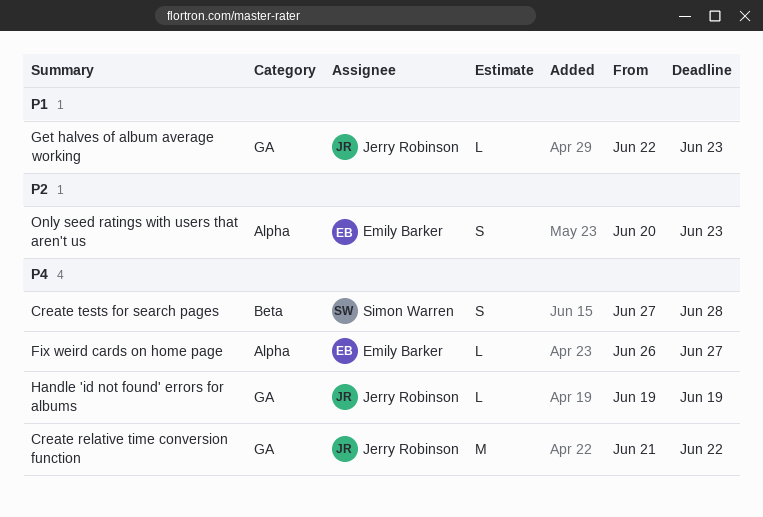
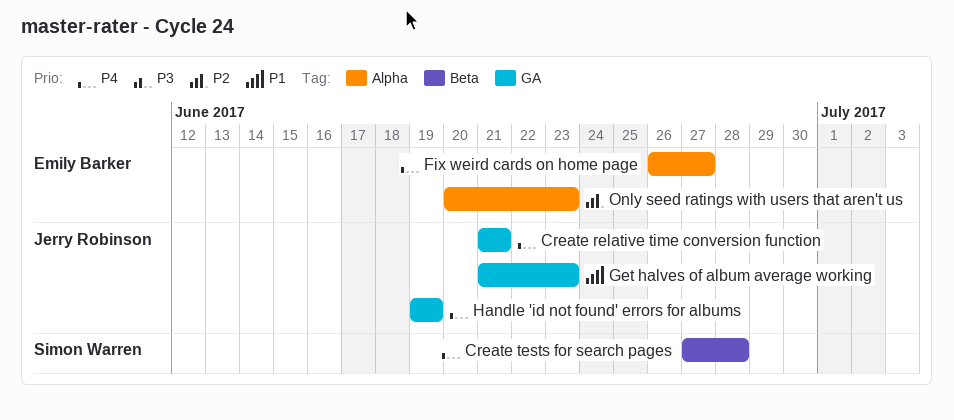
Create relative time conversion function, due: Jun 22 -> Jun 21
Get halves of album average working, start: Jun 22 -> Jun 21

